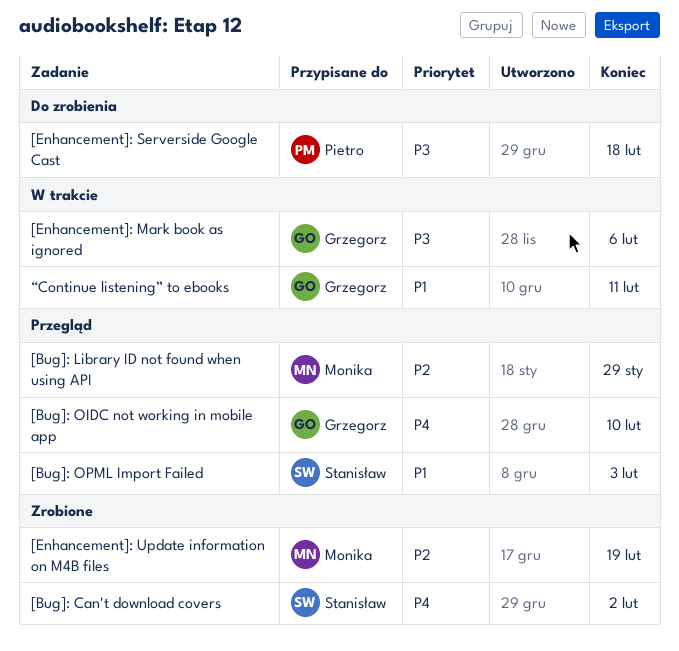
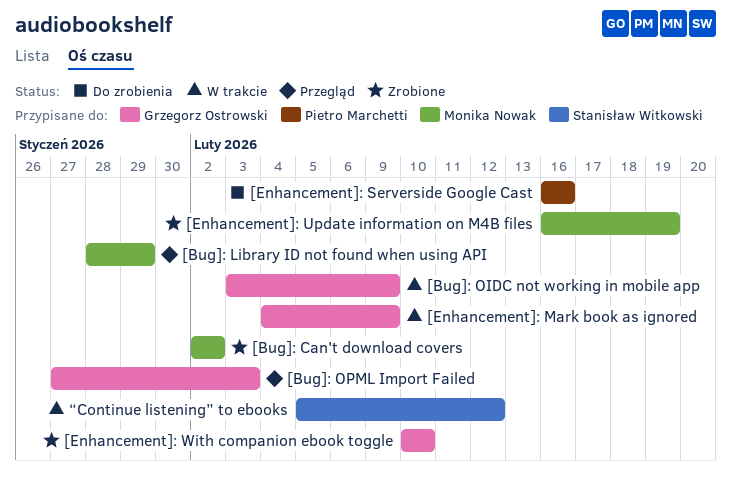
[Bug]: Can't download covers, owner: Stanisław Witkowski -> Monika Nowak
[Bug]: OIDC not working in mobile app, status: Przegląd -> W trakcie
[Bug]: OIDC not working in mobile app, due: Feb 10 -> Feb 9
[Bug]: OPML Import Failed, owner: Stanisław Witkowski -> Grzegorz Ostrowski
[Enhancement]: Mark book as ignored, due: Feb 6 -> Feb 9
[Enhancement]: Serverside Google Cast, due: Feb 18 -> Feb 16
[Enhancement]: With companion ebook toggle: none -> present
“Continue listening” to ebooks, owner: Grzegorz Ostrowski -> Stanisław Witkowski
“Continue listening” to ebooks, due: Feb 11 -> Feb 12

